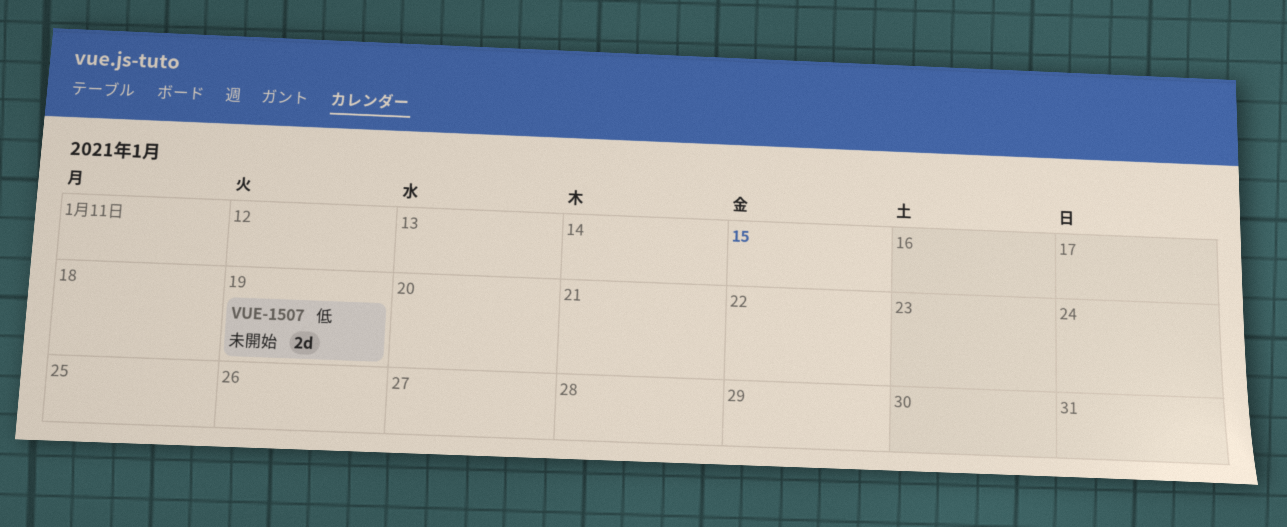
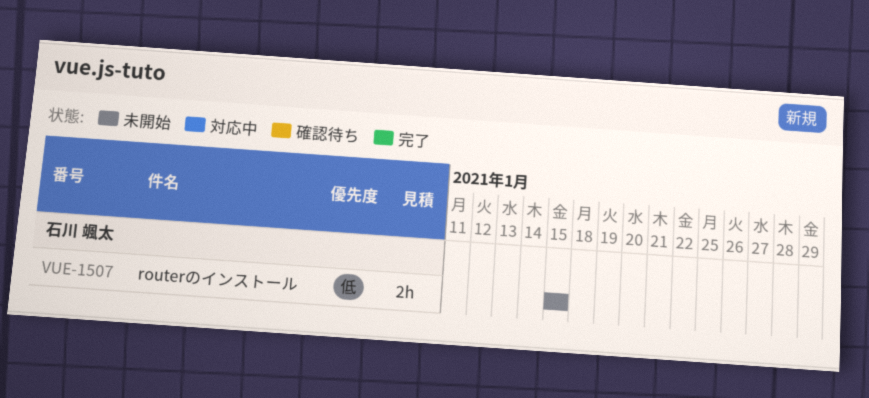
VUE-1507, estimate: 2d -> 2h
VUE-1507, due: Jan 19 -> Jan 15

